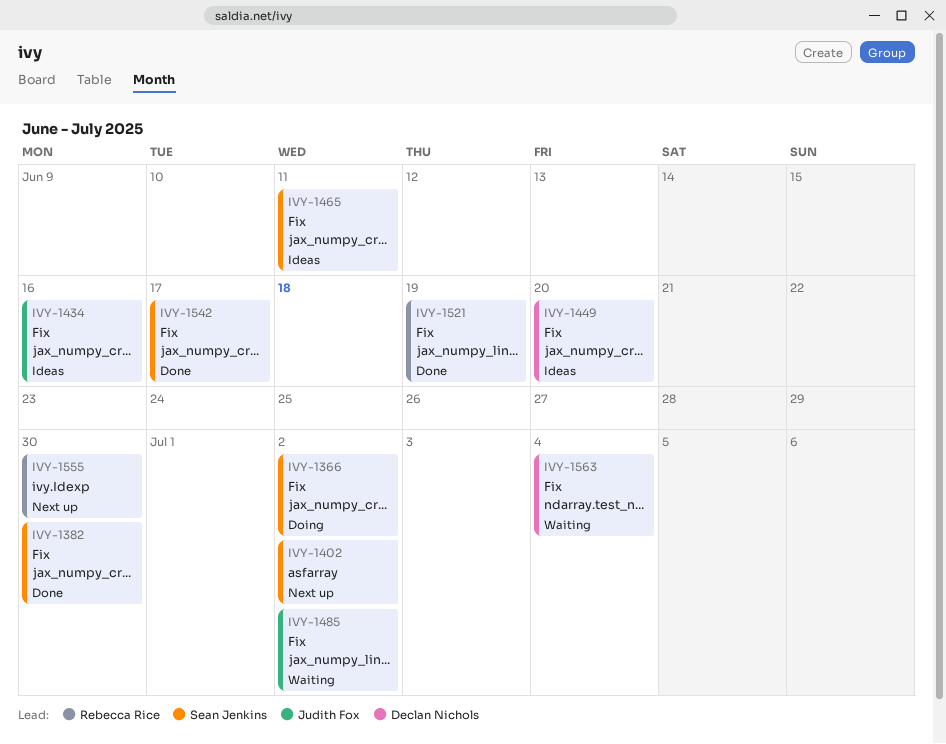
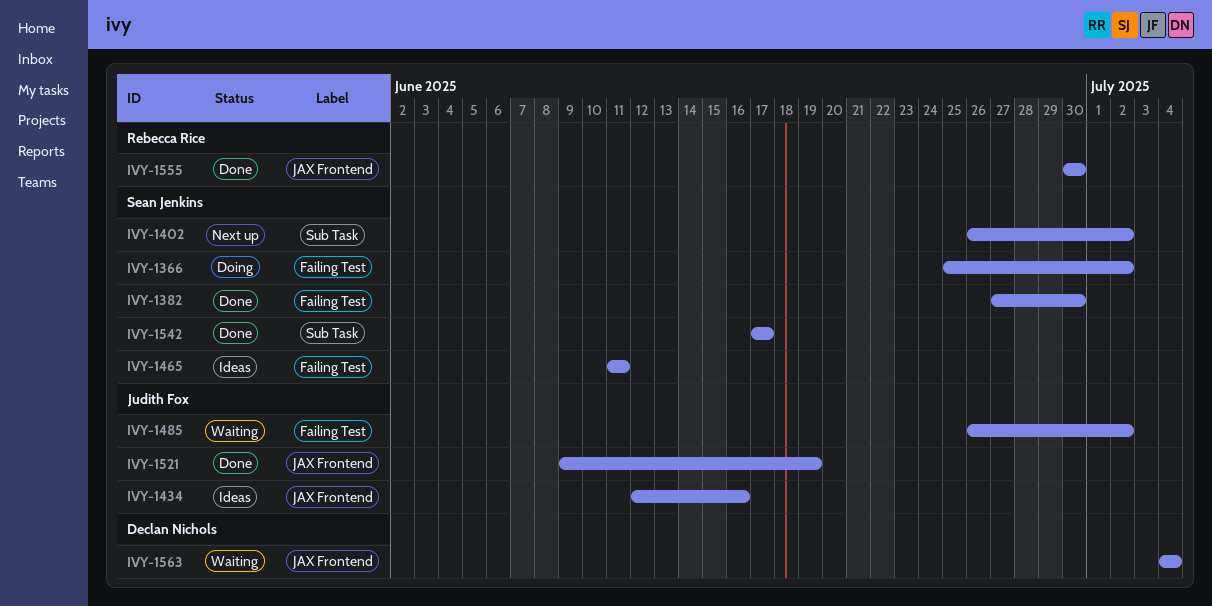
IVY-1449: present -> none
IVY-1521, owner: Rebecca Rice -> Judith Fox
IVY-1555, status: Next up -> Done

